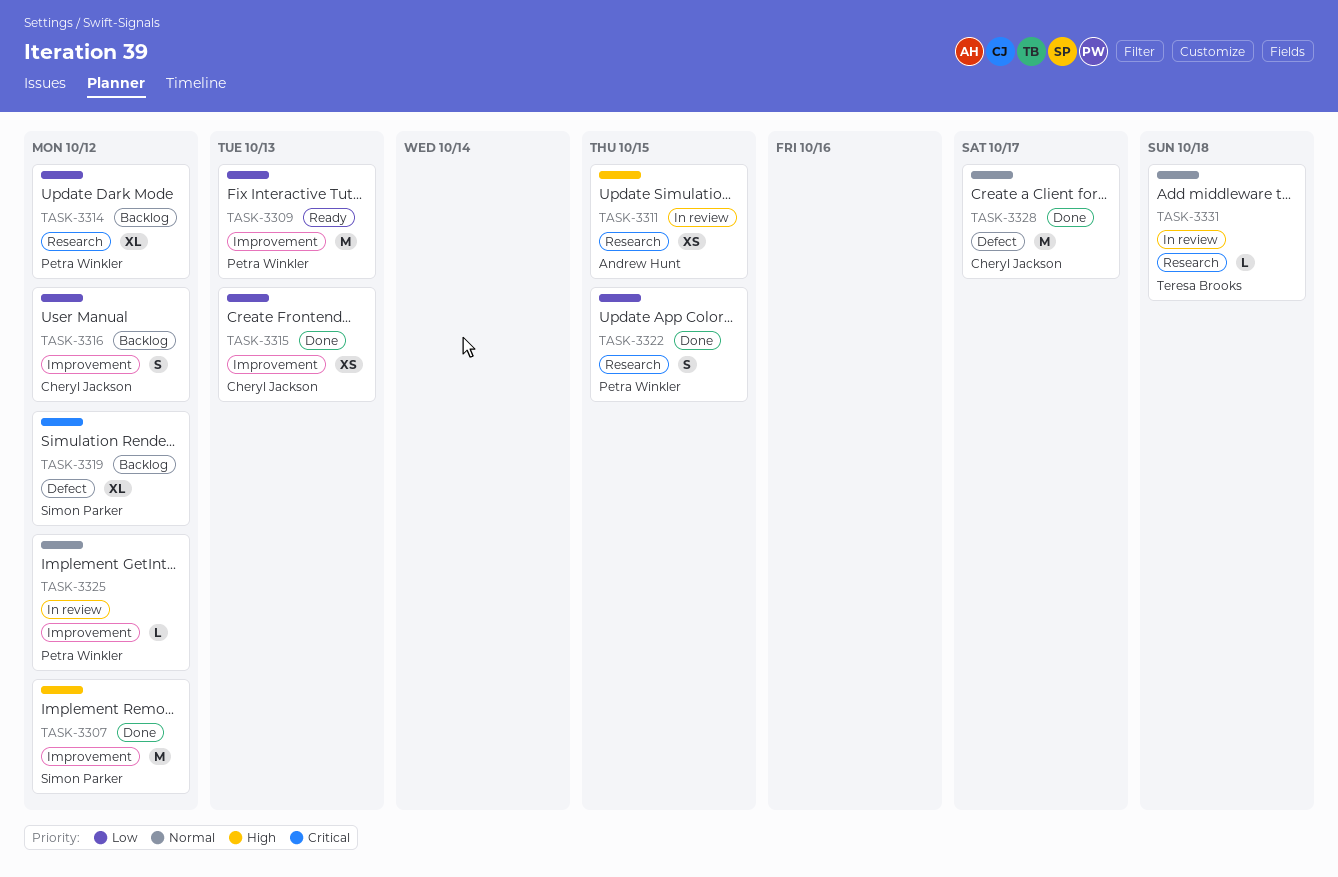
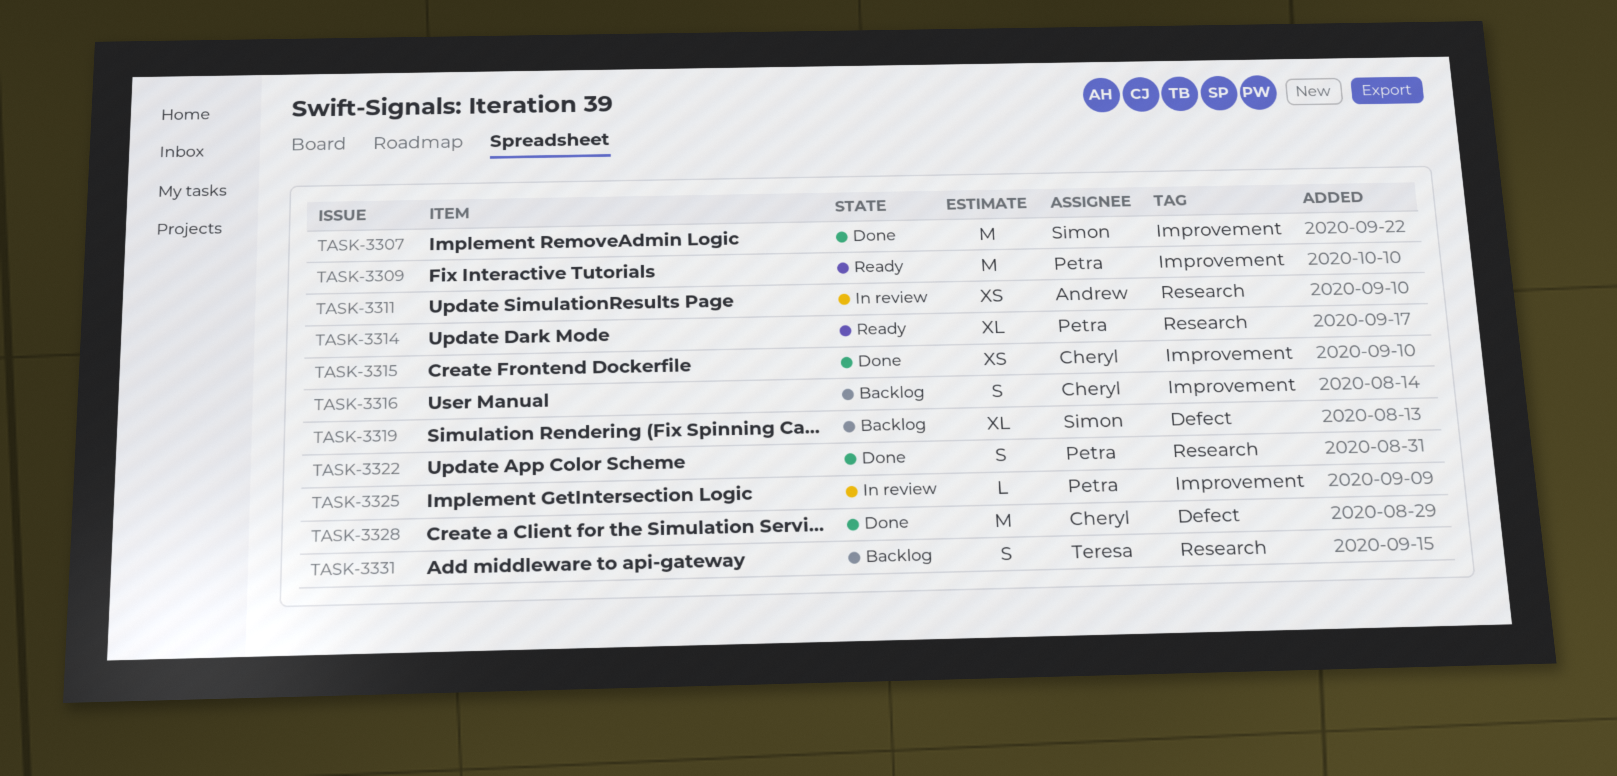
TASK-3314, status: Backlog -> Ready
TASK-3331, status: In review -> Backlog
TASK-3331, estimate: L -> S

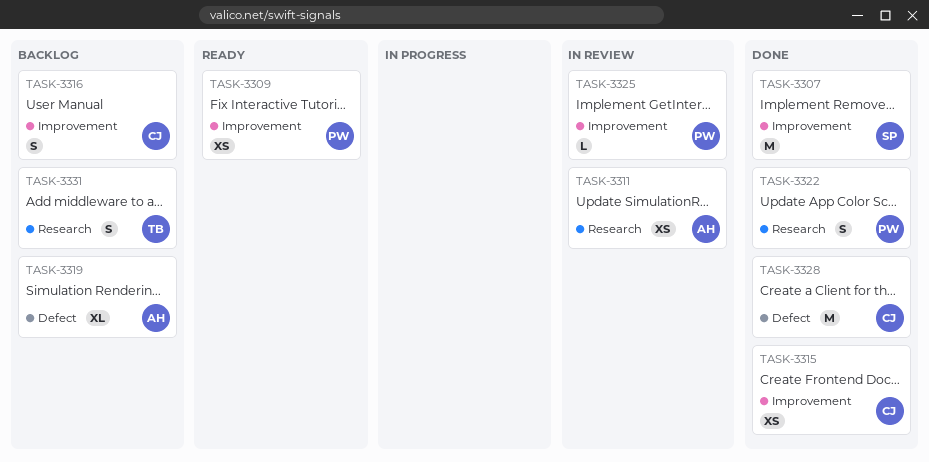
TASK-3309, estimate: M -> XS
TASK-3314: present -> none
TASK-3319, owner: Simon -> Andrew

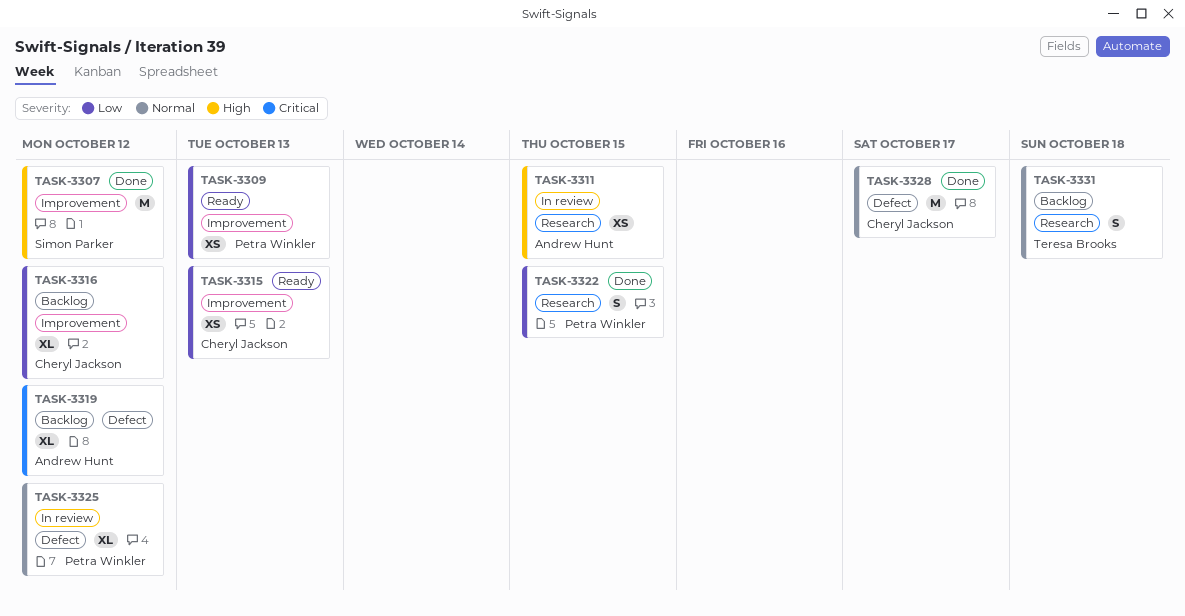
TASK-3315, status: Done -> Ready
TASK-3316, estimate: S -> XL
TASK-3325, label: Improvement -> Defect
TASK-3325, estimate: L -> XL

